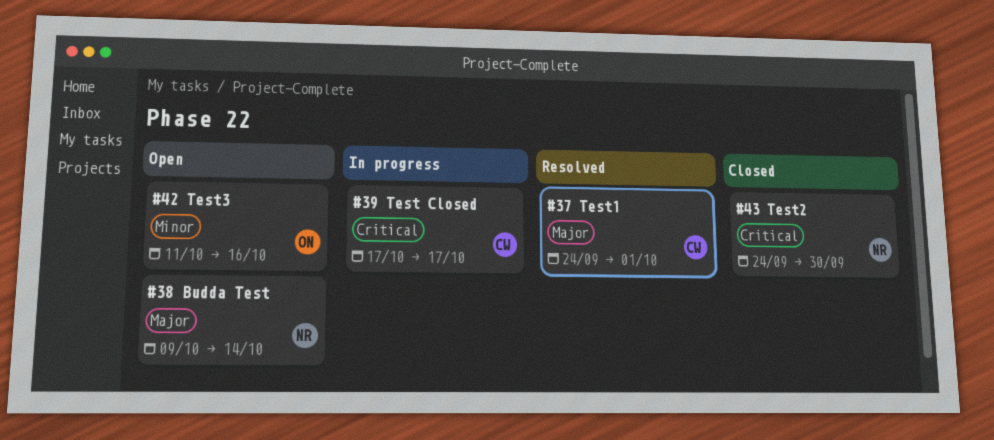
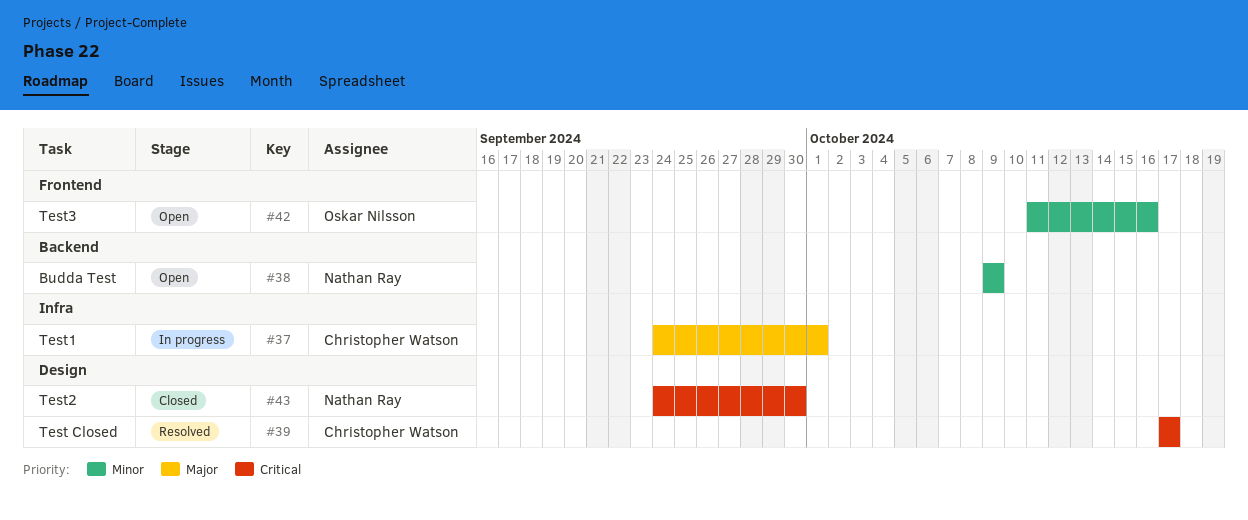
#37, status: Resolved -> In progress
#38, priority: Major -> Minor
#38, due: Oct 14 -> Oct 9
#39, status: In progress -> Resolved

